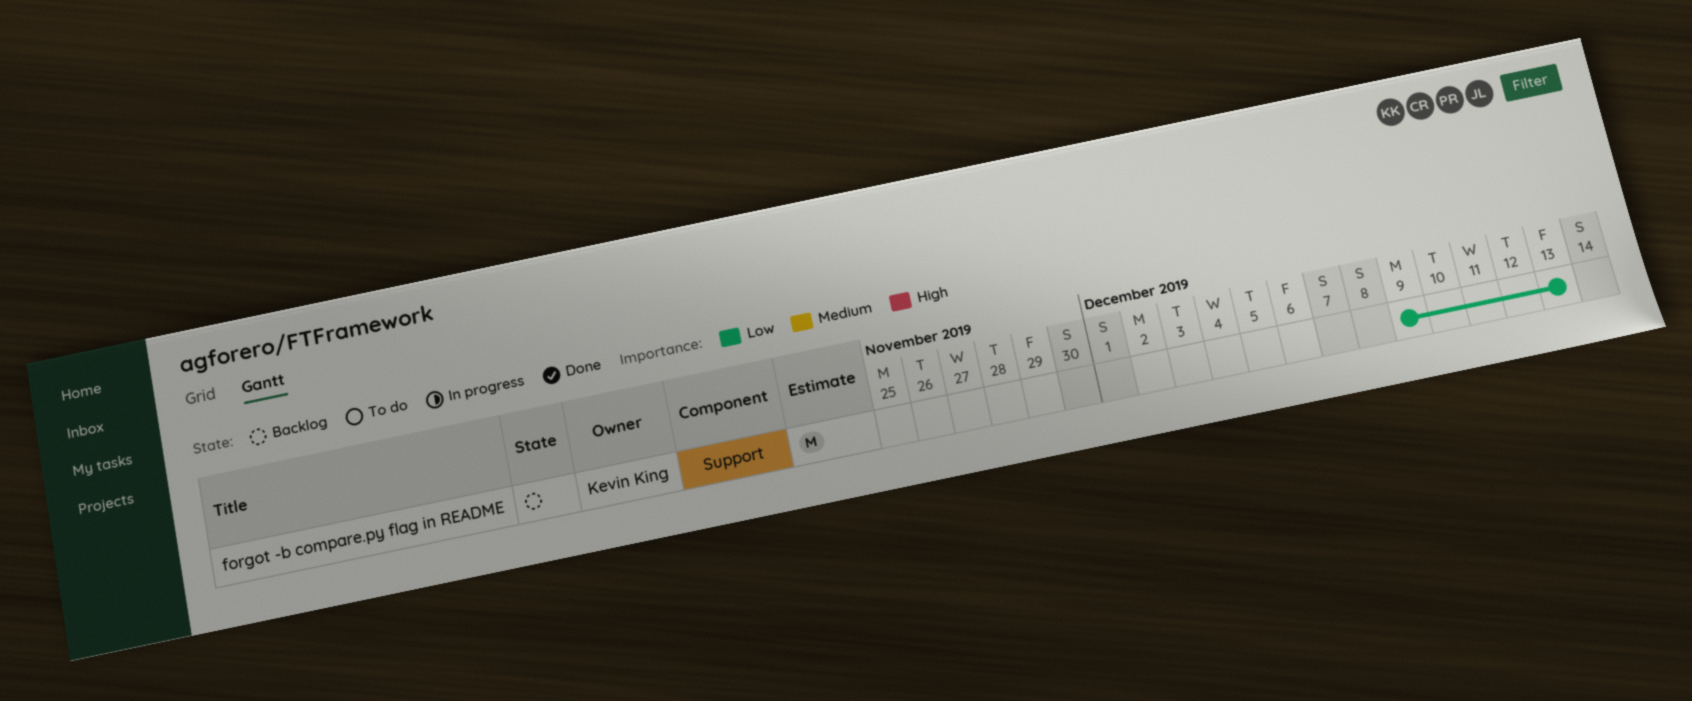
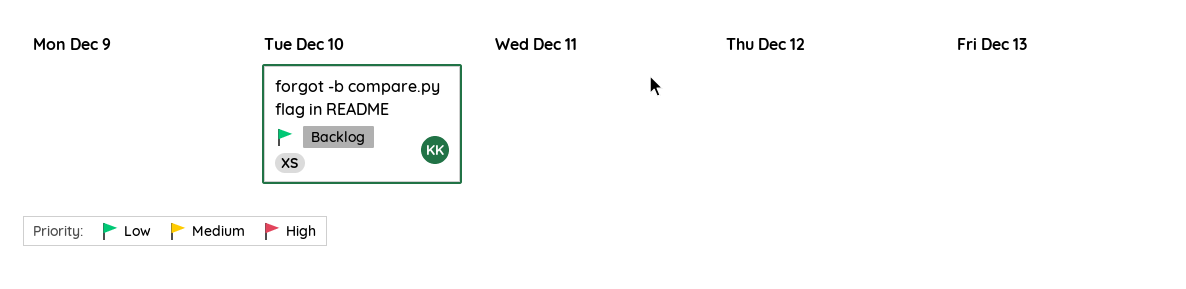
forgot -b compare.py flag in README, estimate: M -> XS
forgot -b compare.py flag in README, due: Dec 13 -> Dec 10

